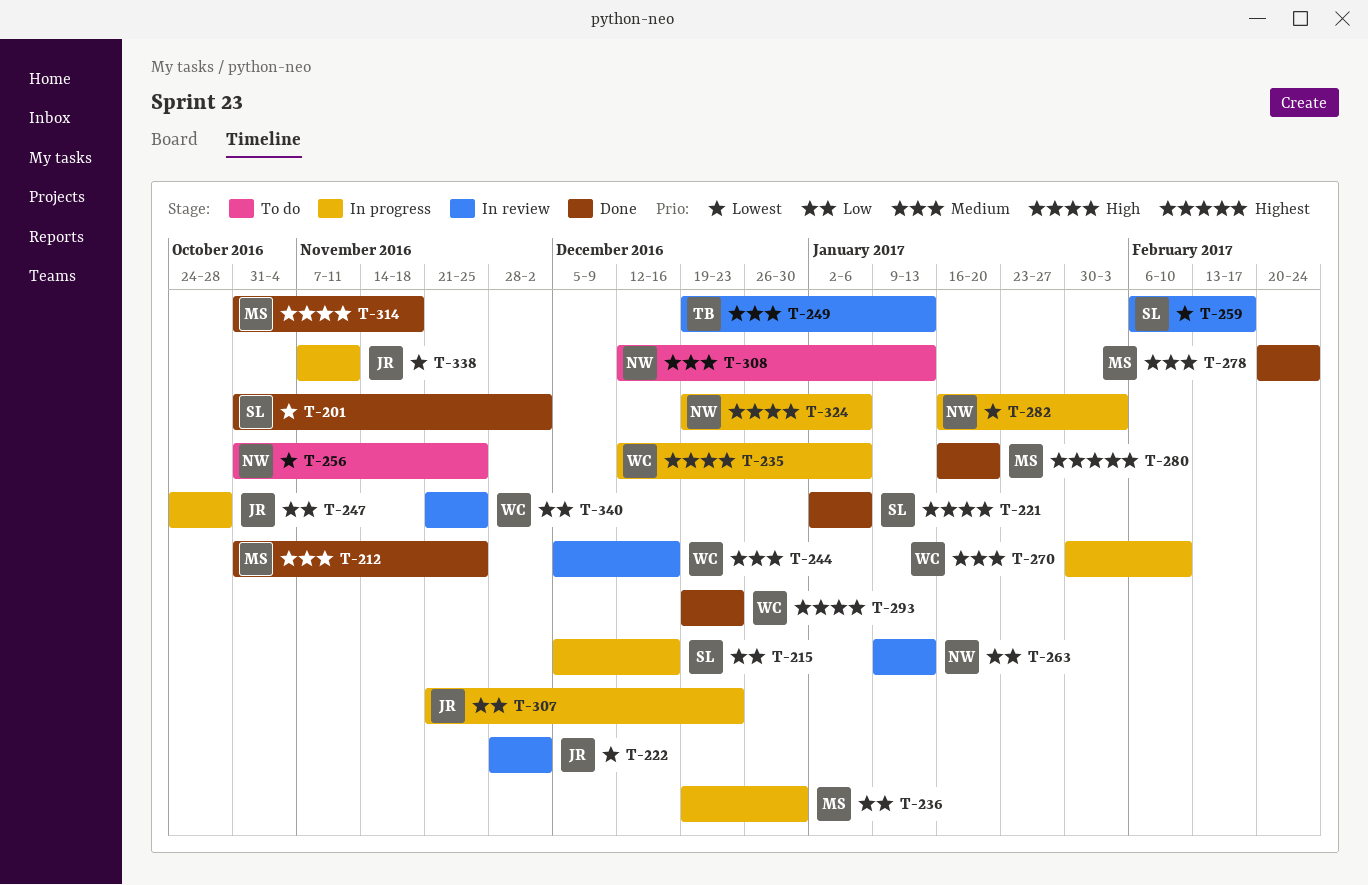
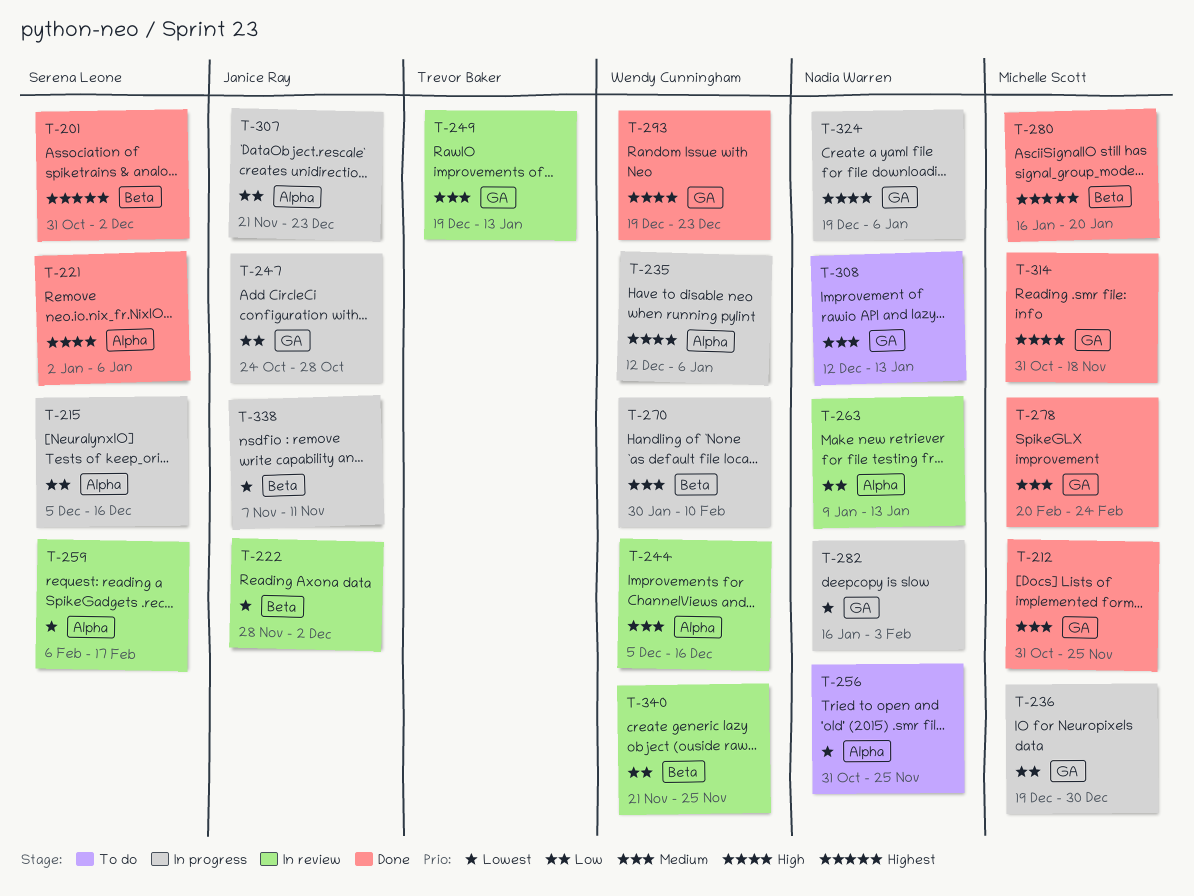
T-201, priority: Lowest -> Highest

